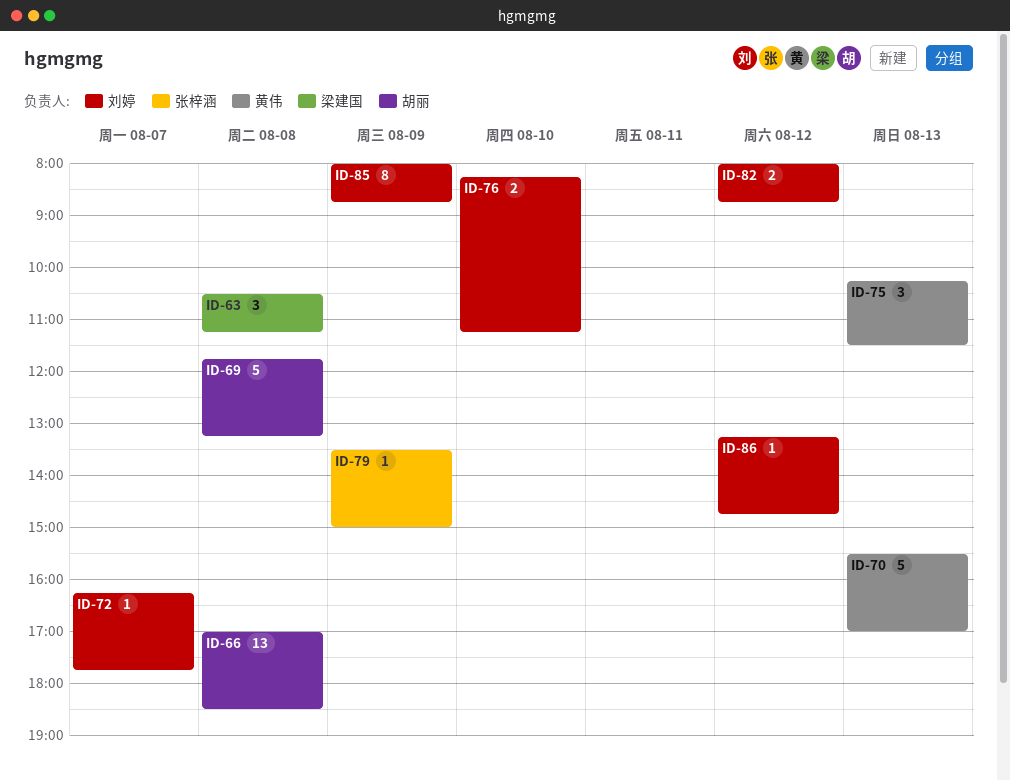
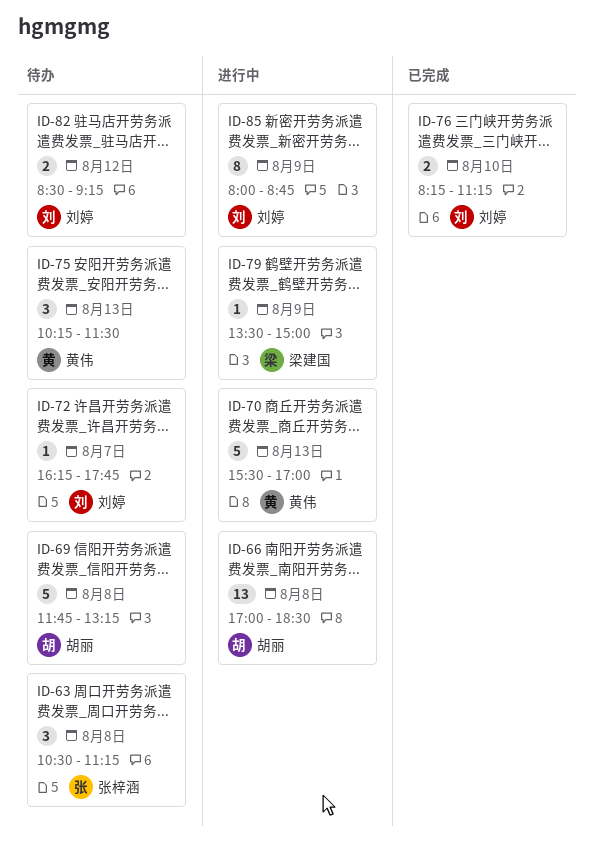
ID-63, owner: 梁建国 -> 张梓涵
ID-79, owner: 张梓涵 -> 梁建国
ID-82, begins: 08:00 -> 08:30
ID-82, ends: 08:45 -> 09:15
ID-86: present -> none

